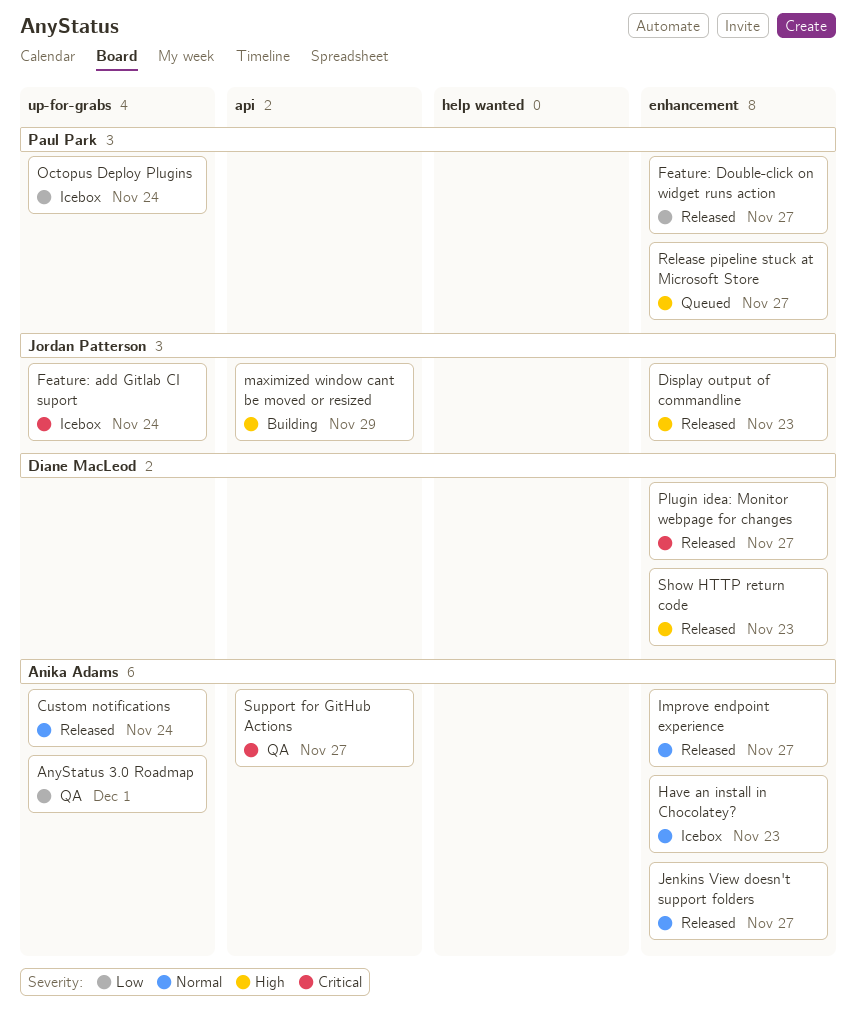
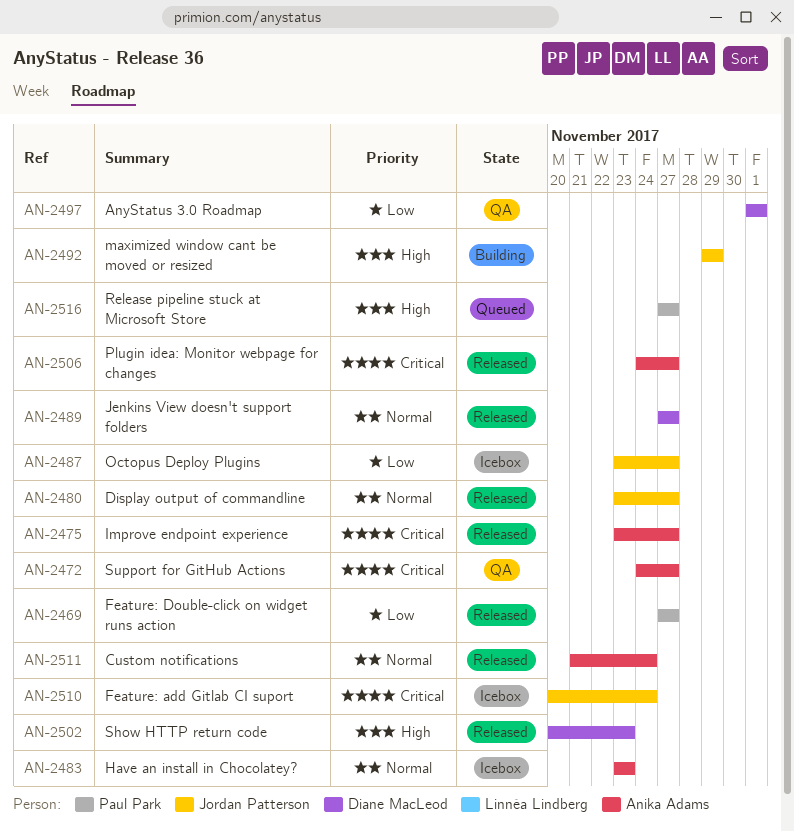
AnyStatus 3.0 Roadmap, owner: Anika Adams -> Diane MacLeod
Display output of commandline, priority: High -> Normal
Display output of commandline, due: Nov 23 -> Nov 27
Improve endpoint experience, priority: Normal -> Critical
Jenkins View doesn't support folders, owner: Anika Adams -> Diane MacLeod
Octopus Deploy Plugins, owner: Paul Park -> Jordan Patterson
Octopus Deploy Plugins, due: Nov 24 -> Nov 27
Plugin idea: Monitor webpage for changes, owner: Diane MacLeod -> Anika Adams

